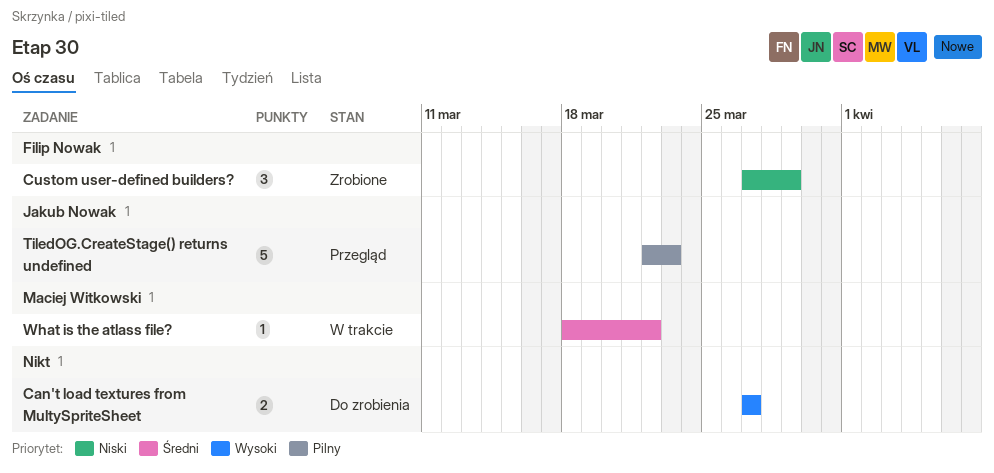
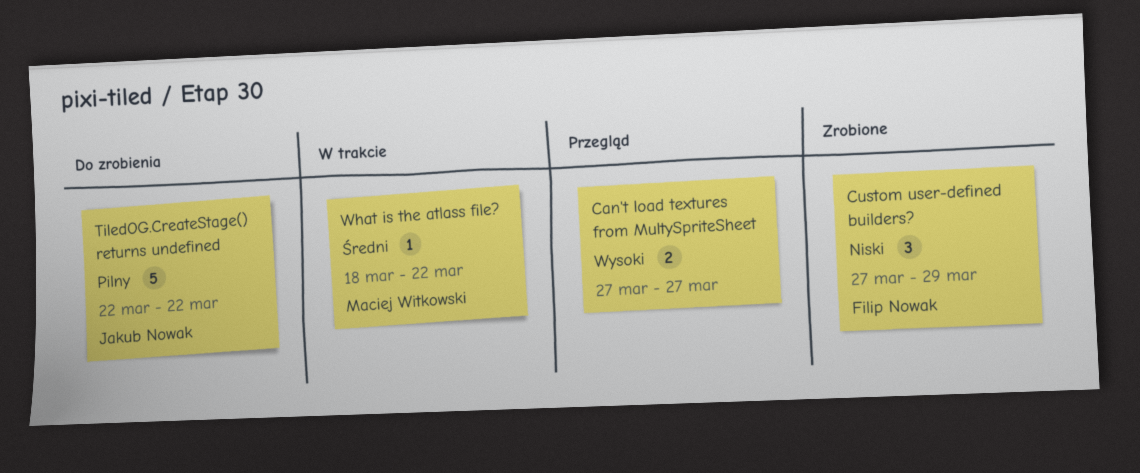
Can't load textures from MultySpriteSheet, status: Do zrobienia -> Przegląd
TiledOG.CreateStage() returns undefined, status: Przegląd -> Do zrobienia
TiledOG.CreateStage() returns undefined, due: Mar 23 -> Mar 22

